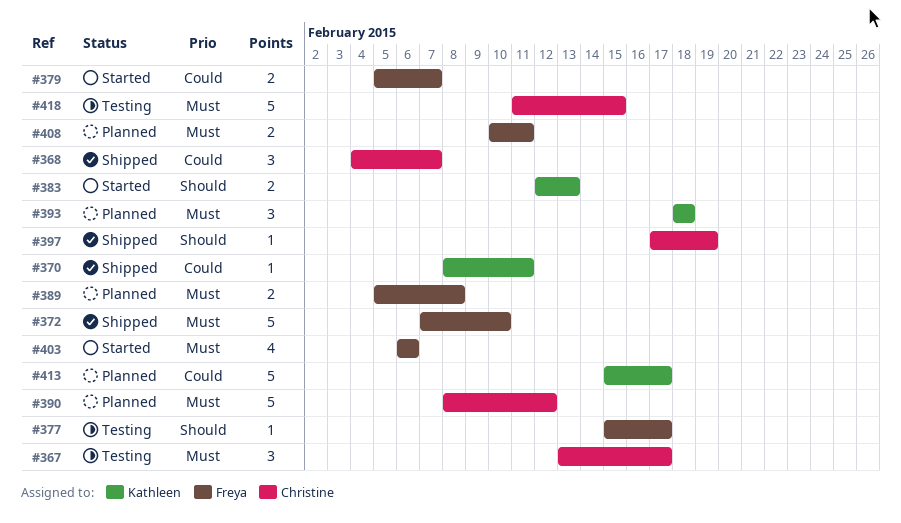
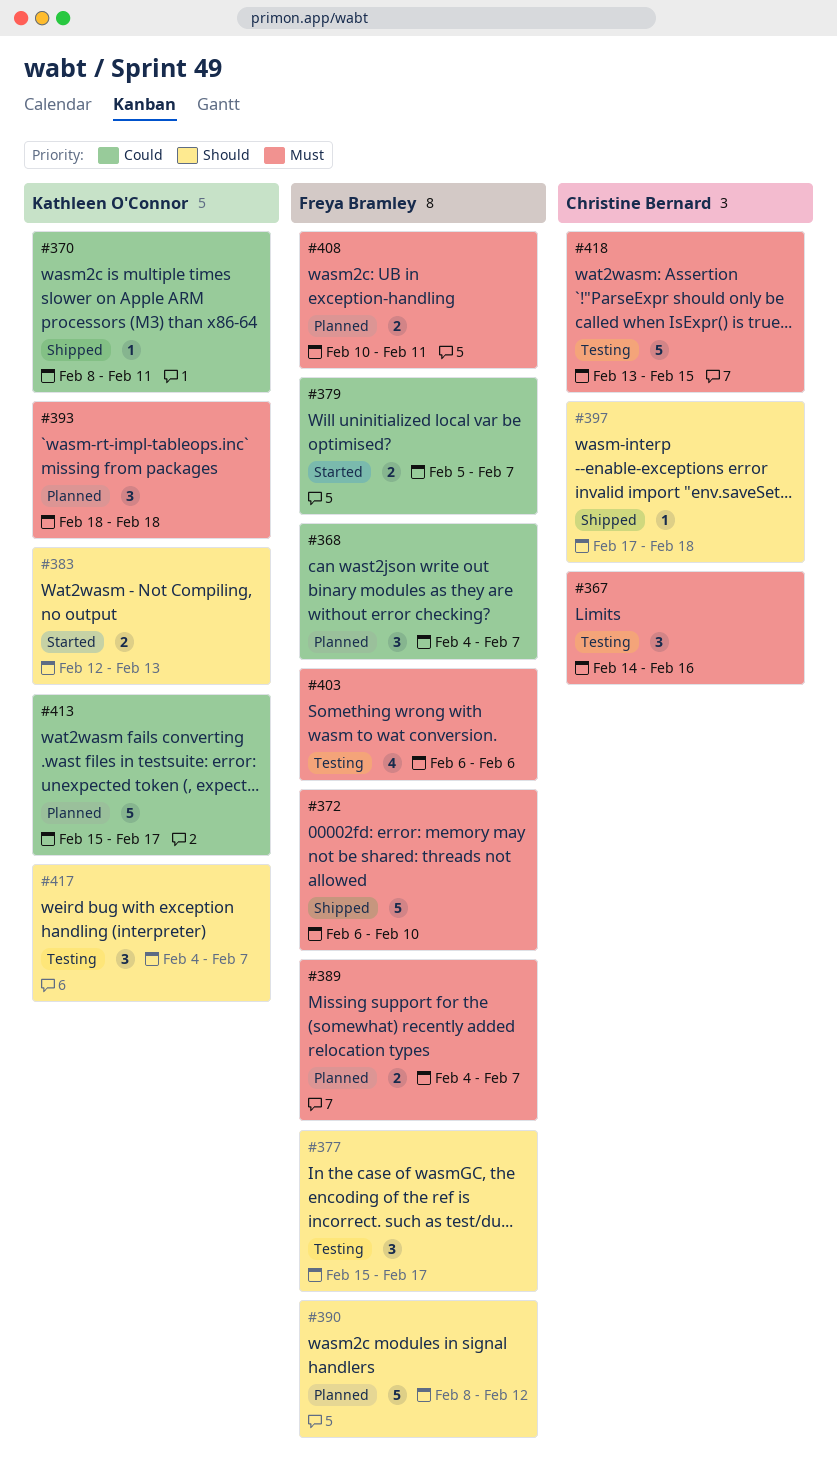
#367, start: Feb 13 -> Feb 14
#367, due: Feb 17 -> Feb 16
#368, status: Shipped -> Planned
#368, owner: Christine Bernard -> Freya Bramley
#372, start: Feb 7 -> Feb 6
#377, estimate: 1 -> 3
#389, start: Feb 5 -> Feb 4
#389, due: Feb 8 -> Feb 7
#390, owner: Christine Bernard -> Freya Bramley
#390, priority: Must -> Should
#397, due: Feb 19 -> Feb 18
#403, status: Started -> Testing
#417: none -> present
#418, start: Feb 11 -> Feb 13

